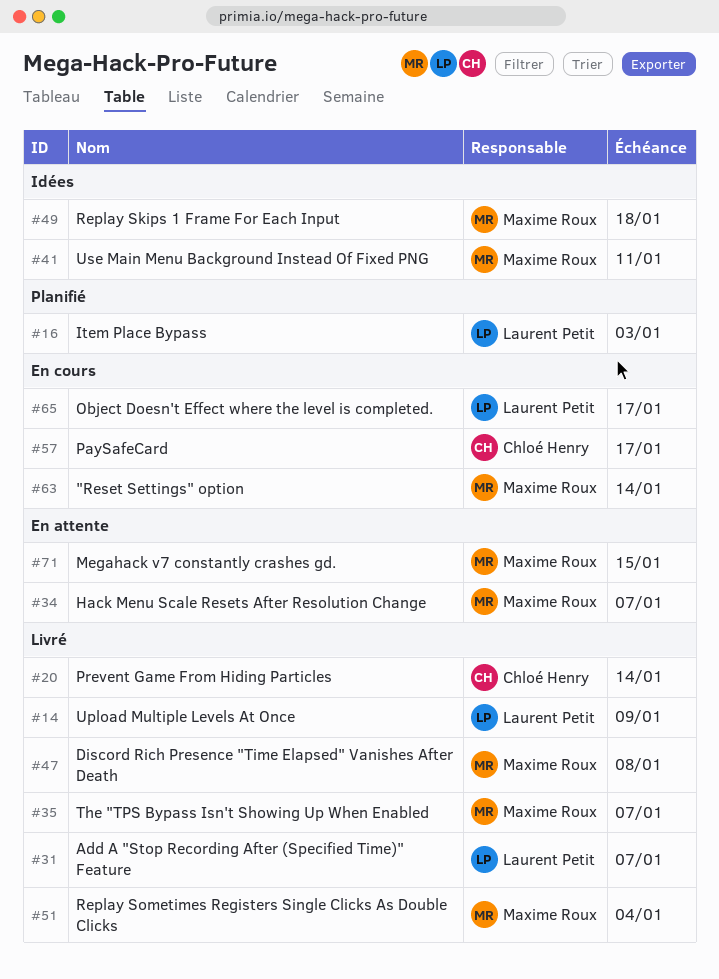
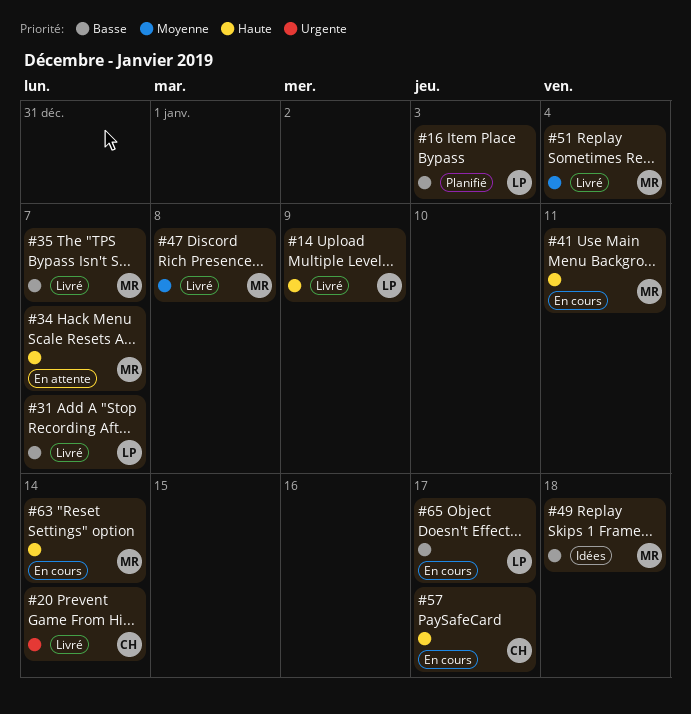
#41, status: Idées -> En cours
#71: present -> none

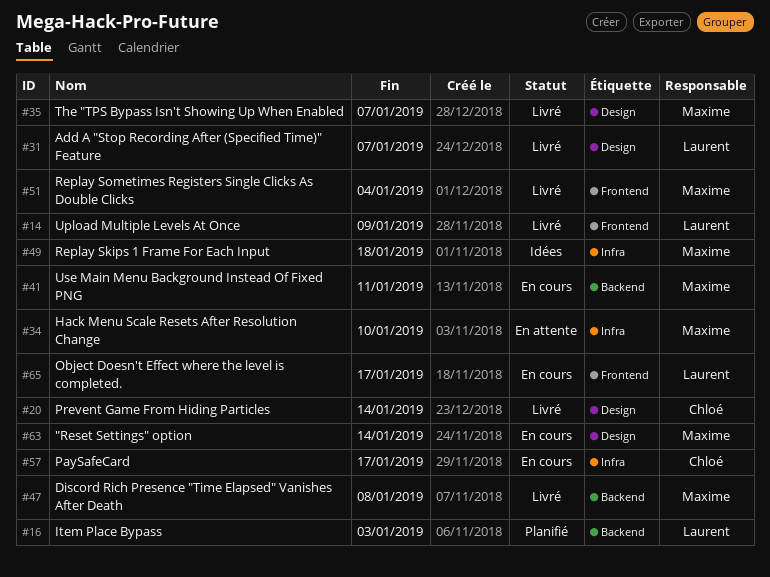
#34, due: Jan 7 -> Jan 10

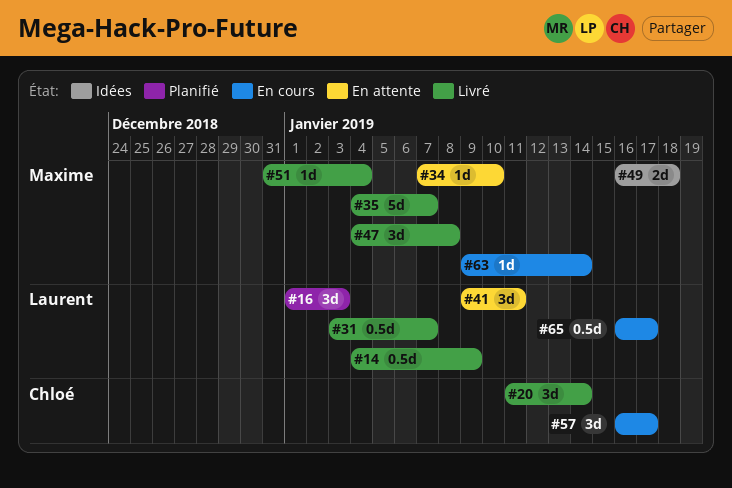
#41, status: En cours -> En attente
#41, owner: Maxime -> Laurent

